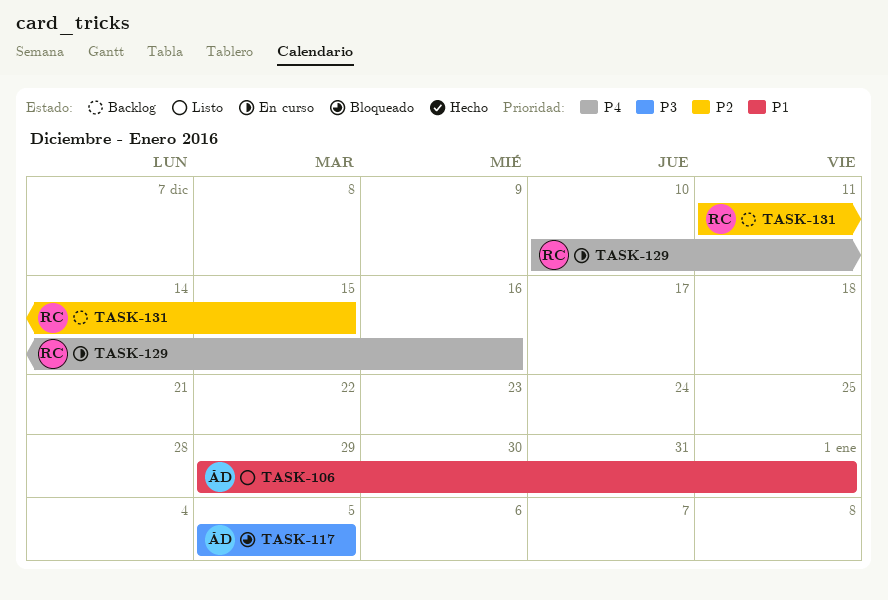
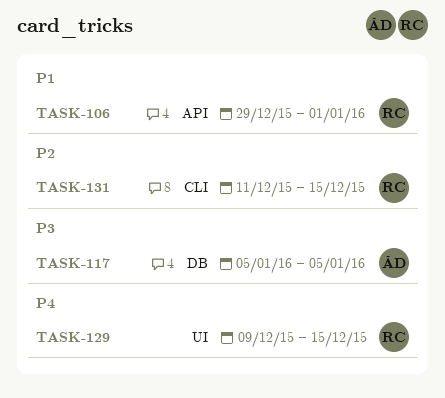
TASK-106, owner: ÁD -> RC
TASK-129, start: Dec 10 -> Dec 9
TASK-129, due: Dec 16 -> Dec 15

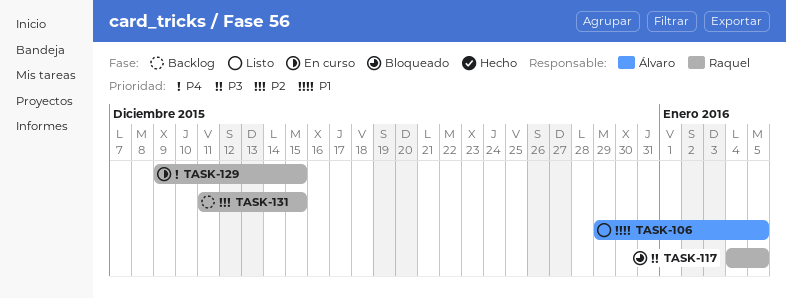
TASK-106, owner: Raquel -> Álvaro
TASK-106, due: Jan 1 -> Jan 5
TASK-117, owner: Álvaro -> Raquel
TASK-117, start: Jan 5 -> Jan 4

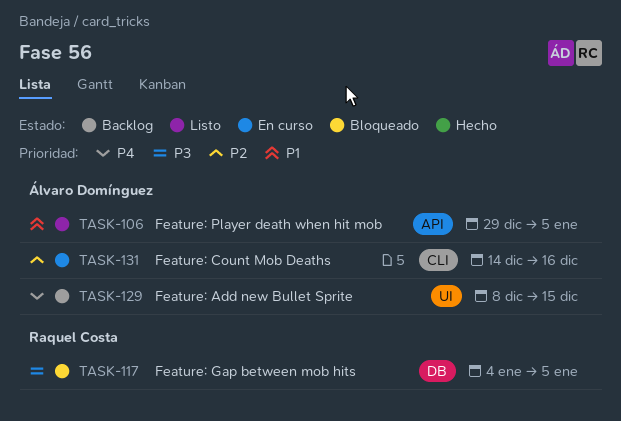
TASK-129, status: En curso -> Backlog
TASK-129, owner: Raquel Costa -> Álvaro Domínguez
TASK-129, start: Dec 9 -> Dec 8
TASK-131, status: Backlog -> En curso
TASK-131, owner: Raquel Costa -> Álvaro Domínguez
TASK-131, start: Dec 11 -> Dec 14
TASK-131, due: Dec 15 -> Dec 16

